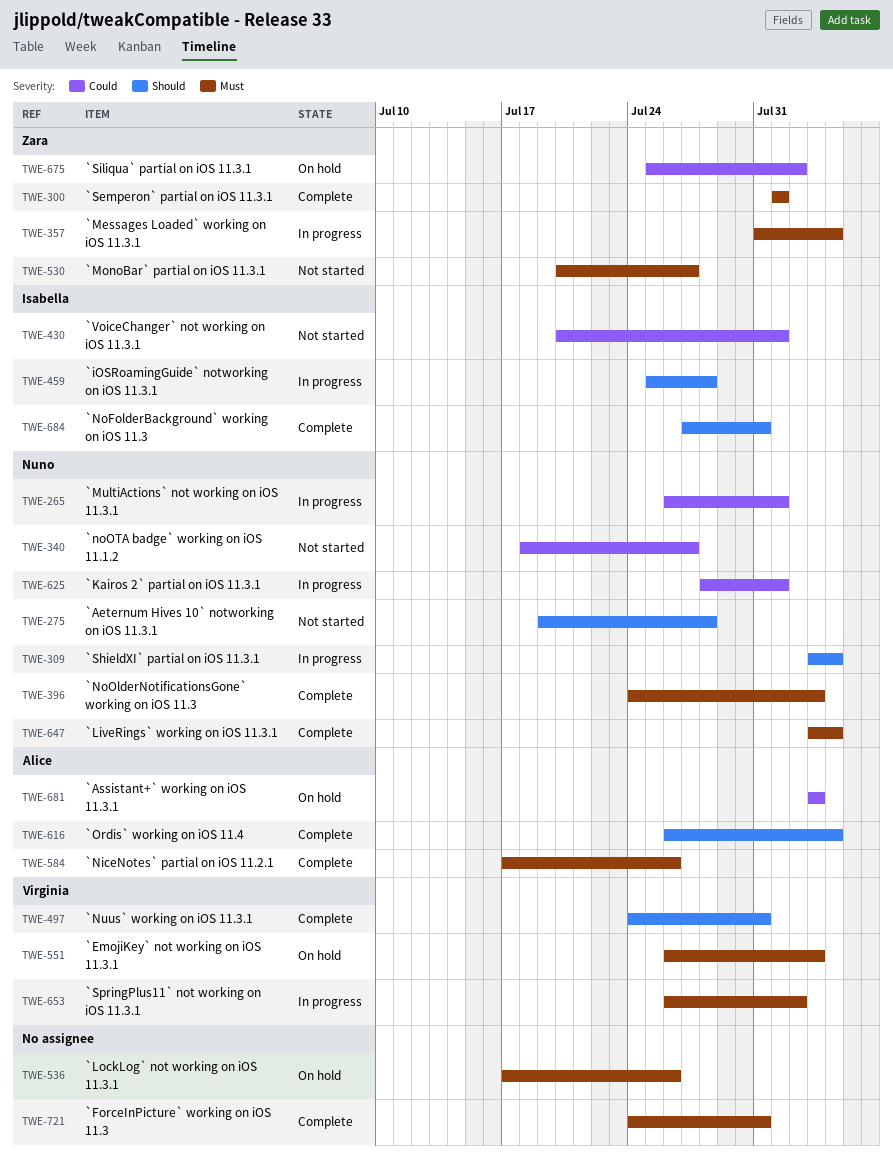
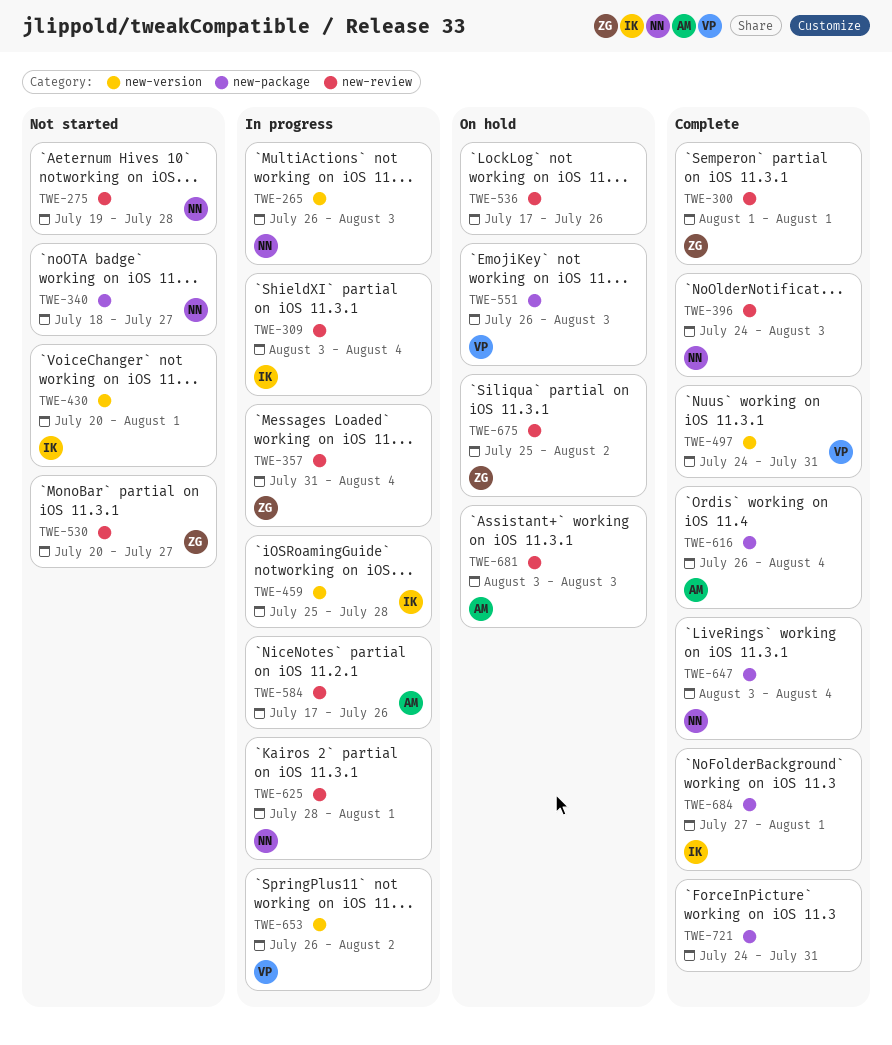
TWE-265, due: Aug 1 -> Aug 3
TWE-309, owner: Nuno -> Isabella
TWE-584, status: Complete -> In progress
TWE-684, due: Jul 31 -> Aug 1

